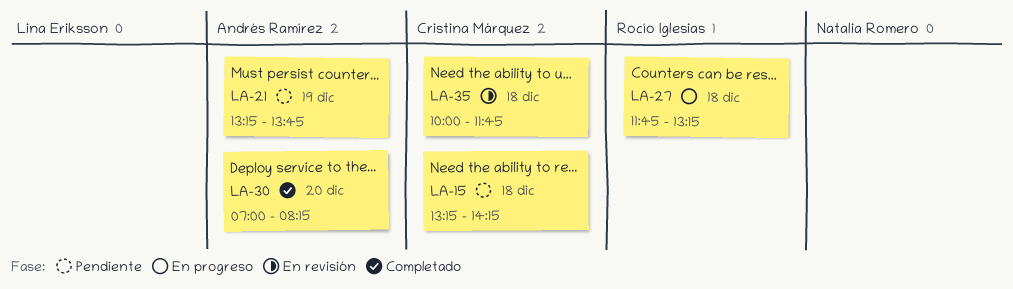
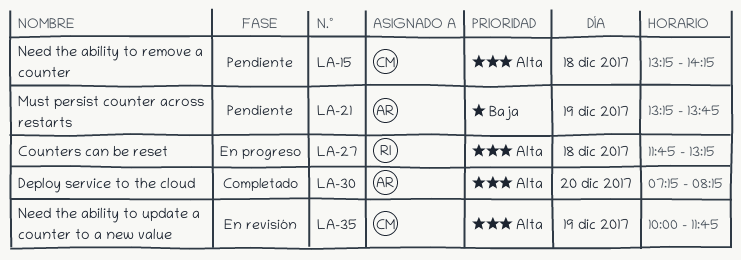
LA-30, begins: 07:00 -> 07:15
LA-35, day: Dec 18 -> Dec 19

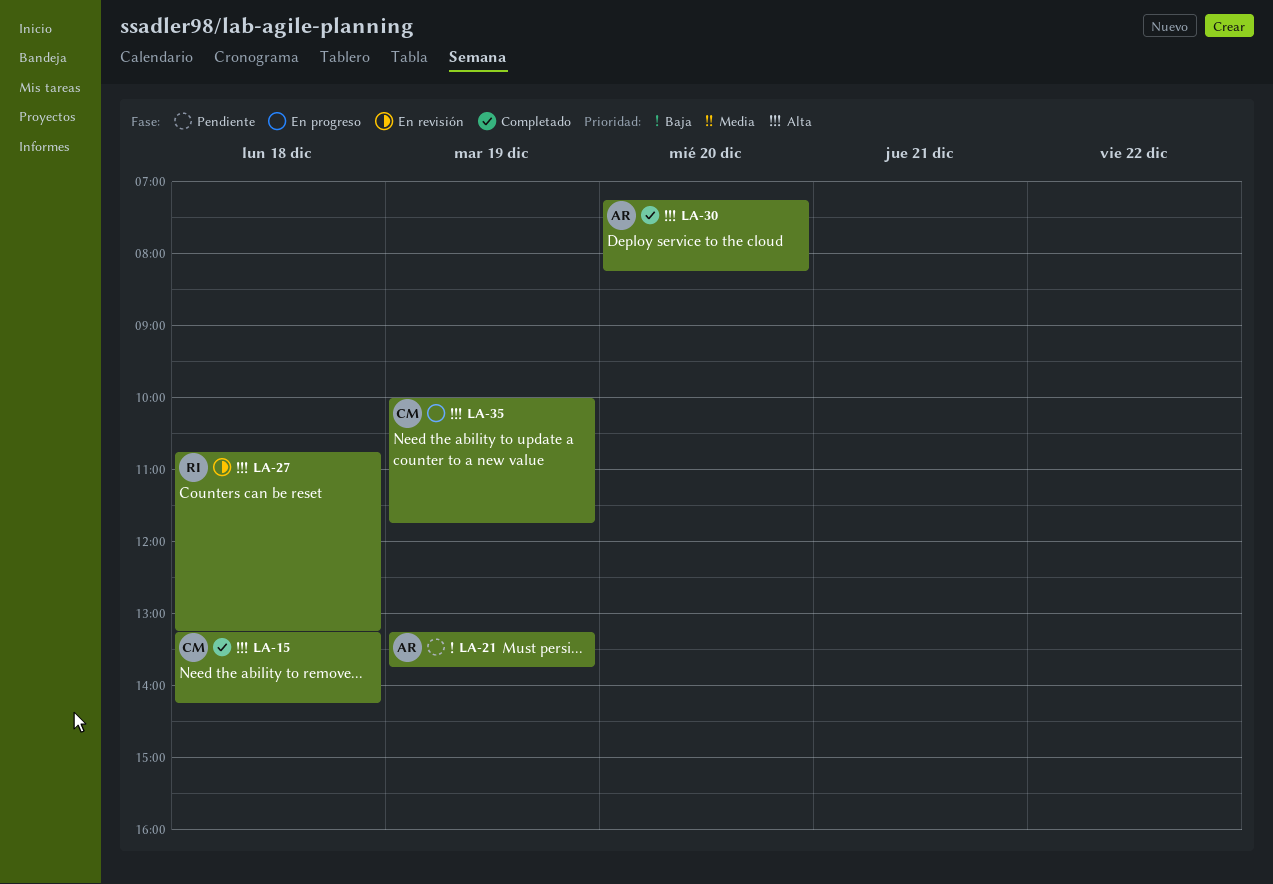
LA-15, status: Pendiente -> Completado
LA-27, status: En progreso -> En revisión
LA-27, begins: 11:45 -> 10:45
LA-35, status: En revisión -> En progreso

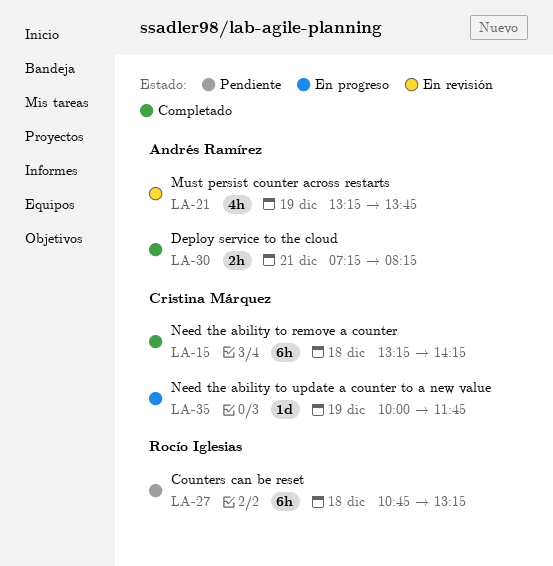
LA-21, status: Pendiente -> En revisión
LA-27, status: En revisión -> Pendiente
LA-30, day: Dec 20 -> Dec 21

